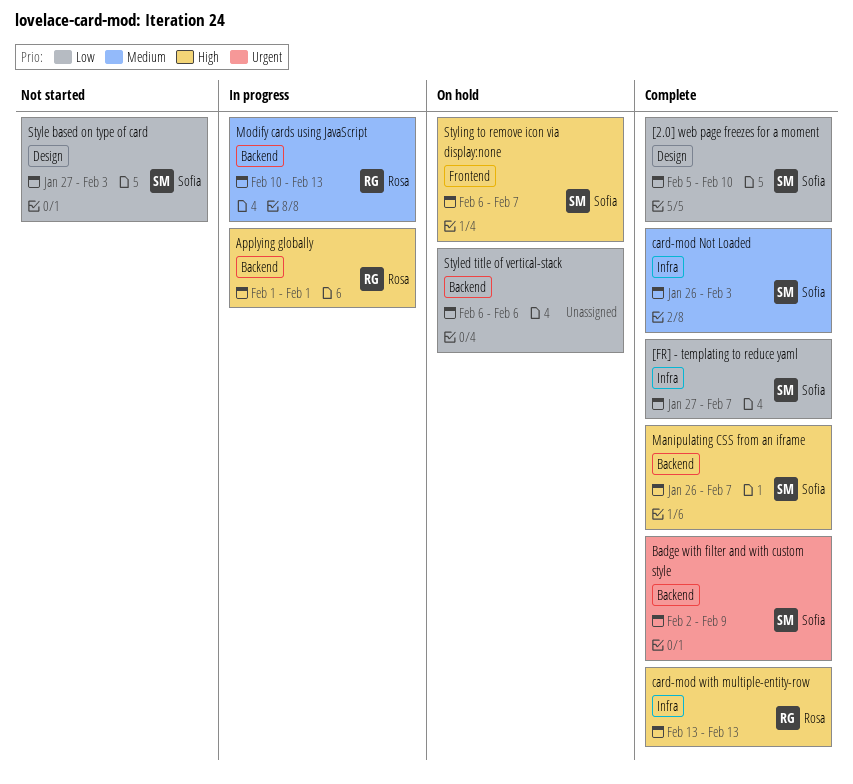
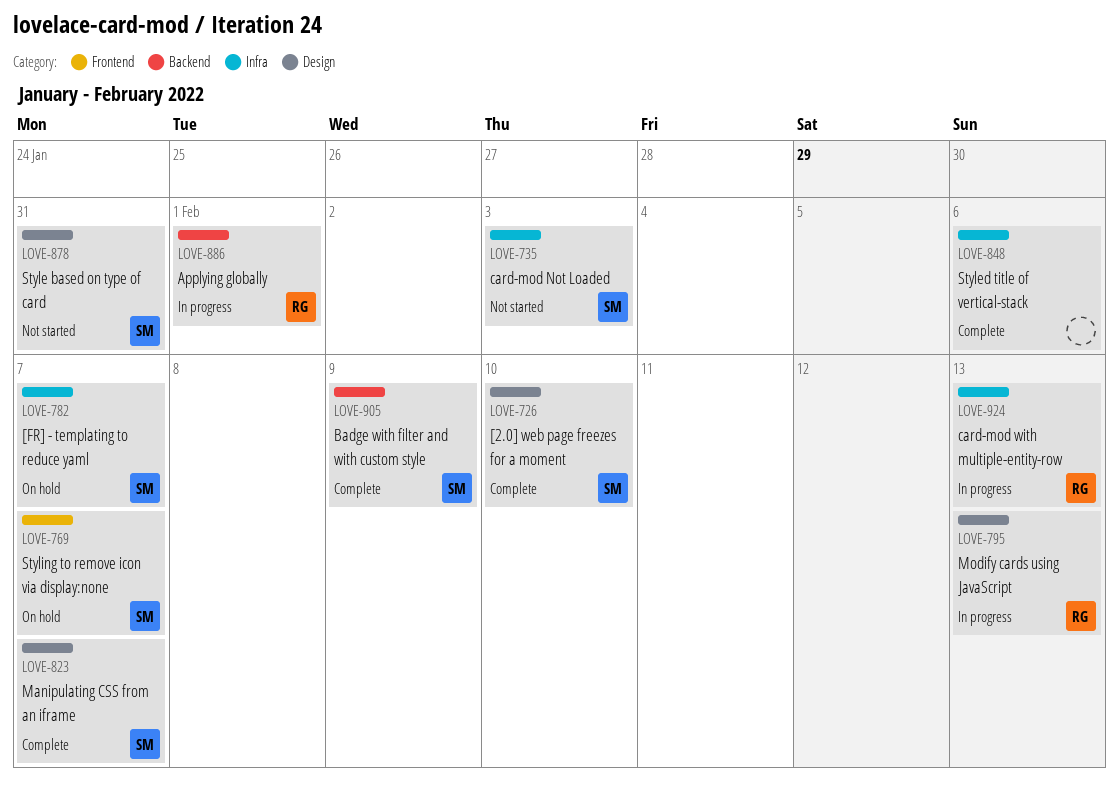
[FR] - templating to reduce yaml, status: Complete -> On hold
card-mod Not Loaded, status: Complete -> Not started
card-mod with multiple-entity-row, status: Complete -> In progress
Manipulating CSS from an iframe, label: Backend -> Design
Modify cards using JavaScript, label: Backend -> Design
Style based on type of card, due: Feb 3 -> Jan 31
Styled title of vertical-stack, status: On hold -> Complete
Styled title of vertical-stack, label: Backend -> Infra

